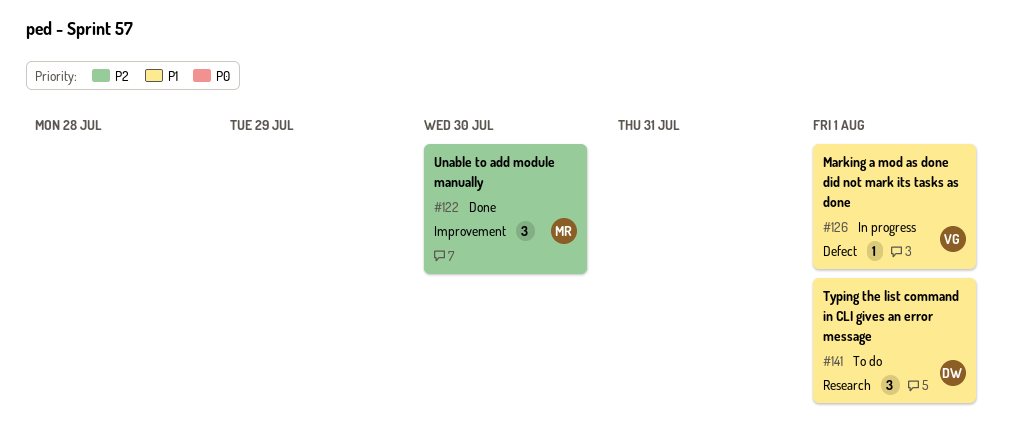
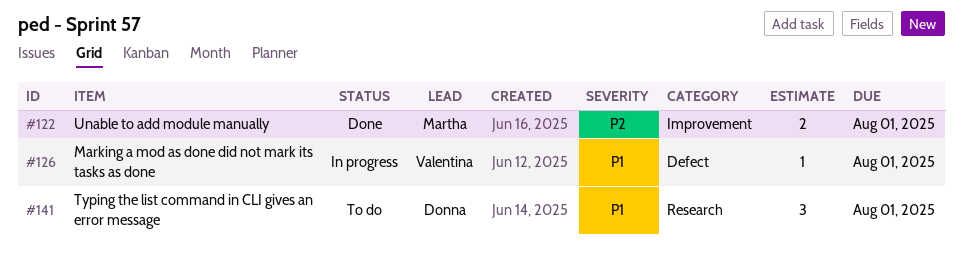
#122, estimate: 3 -> 2
#122, due: Jul 30 -> Aug 1

